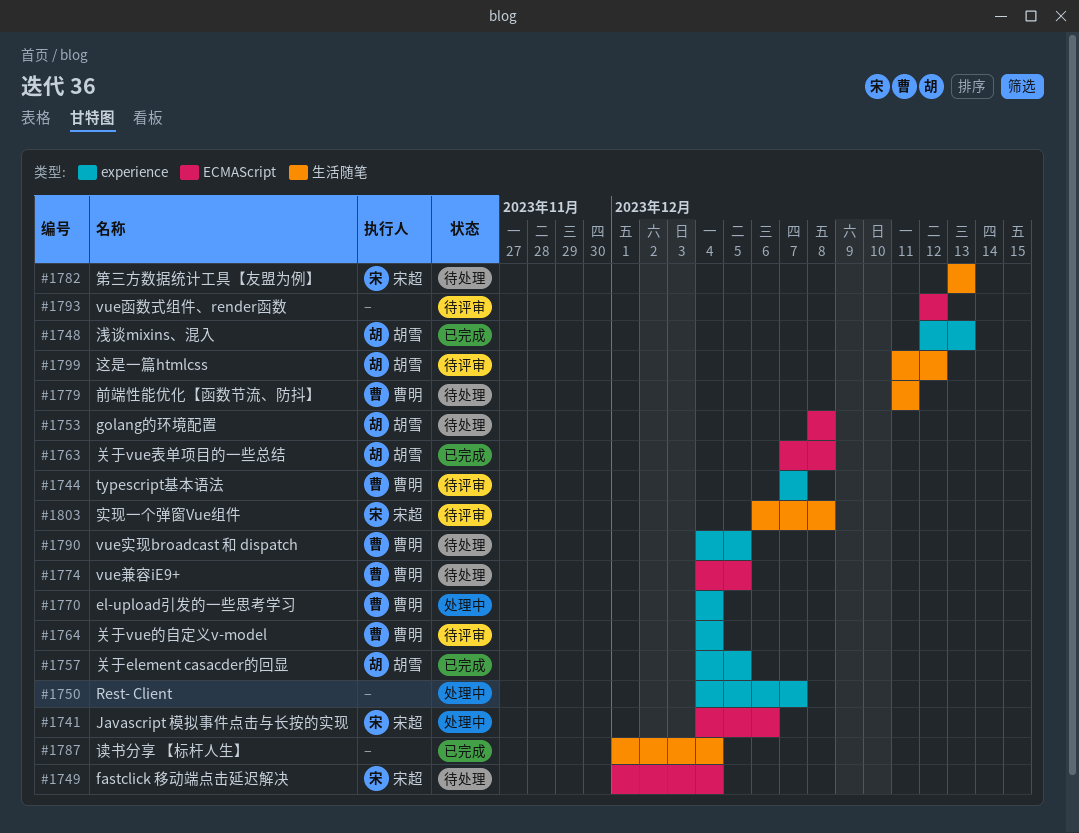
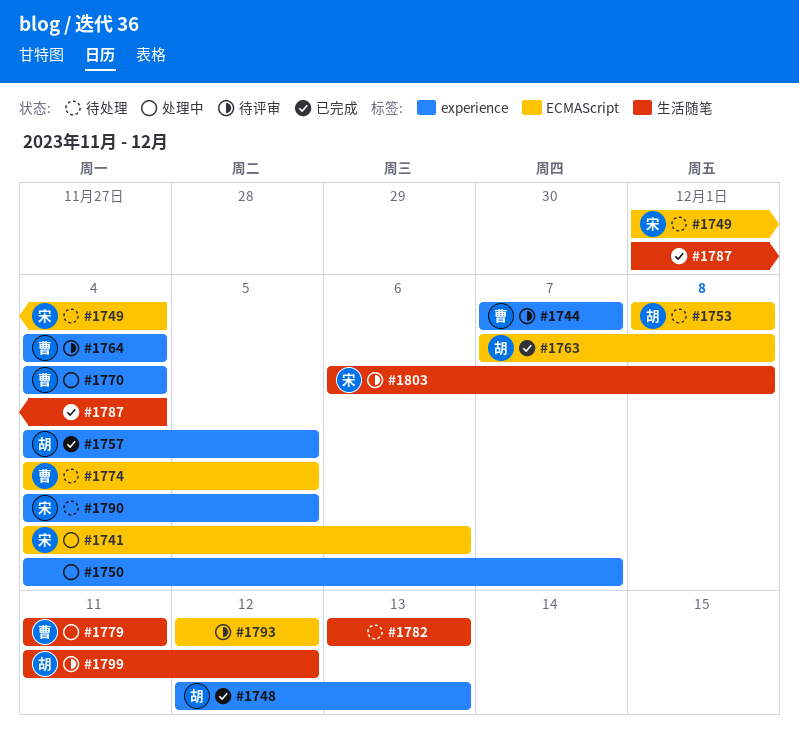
#1779, status: 待处理 -> 处理中
#1782, owner: 宋超 -> none
#1790, owner: 曹明 -> 宋超

